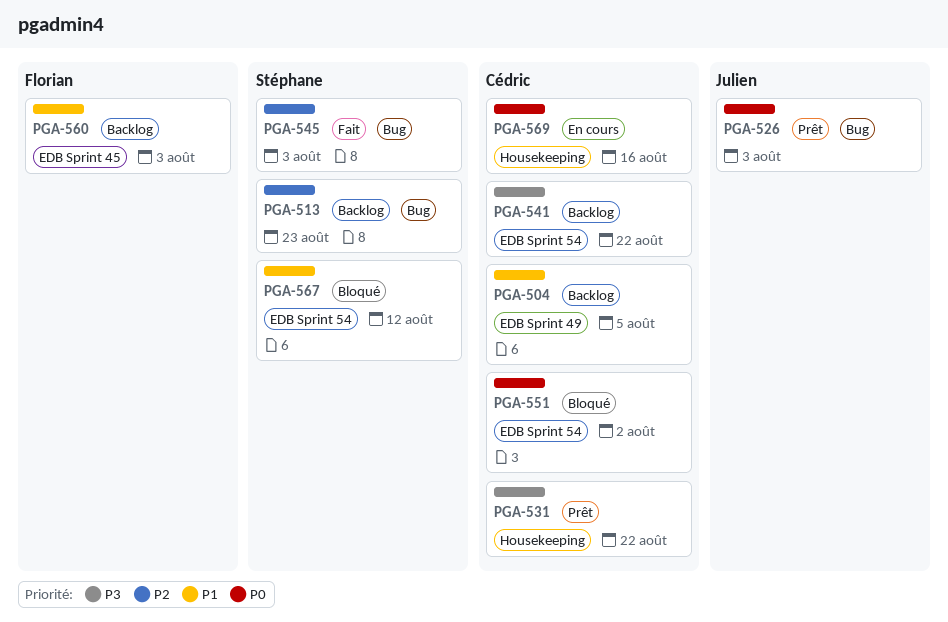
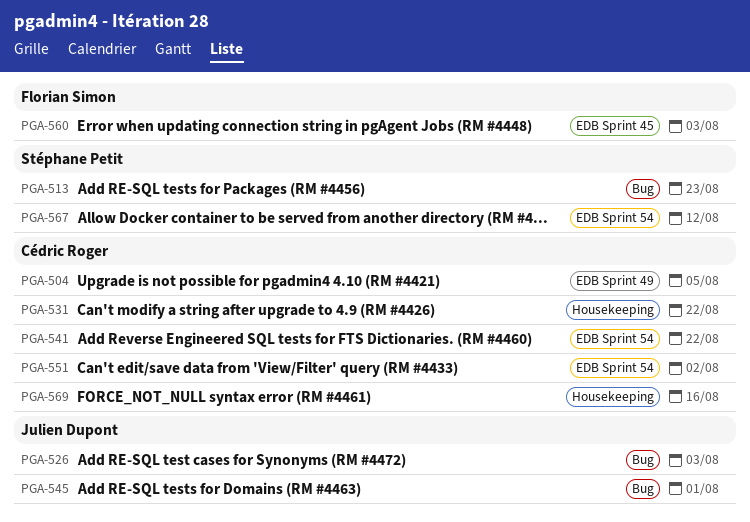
PGA-545, owner: Stéphane Petit -> Julien Dupont
PGA-545, due: Aug 3 -> Aug 1

